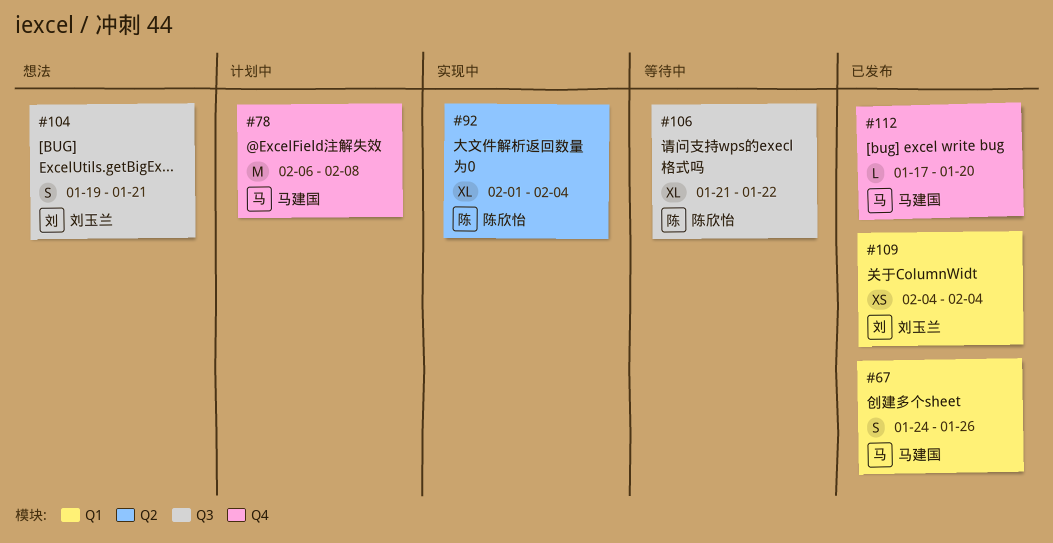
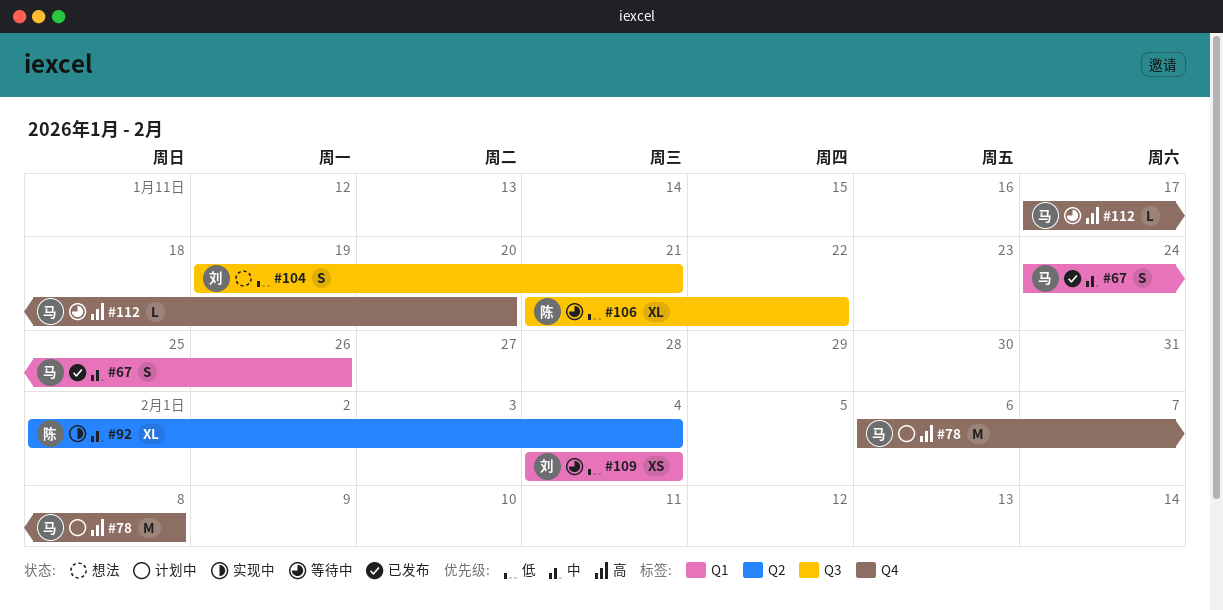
#109, status: 已发布 -> 等待中
#112, status: 已发布 -> 等待中

